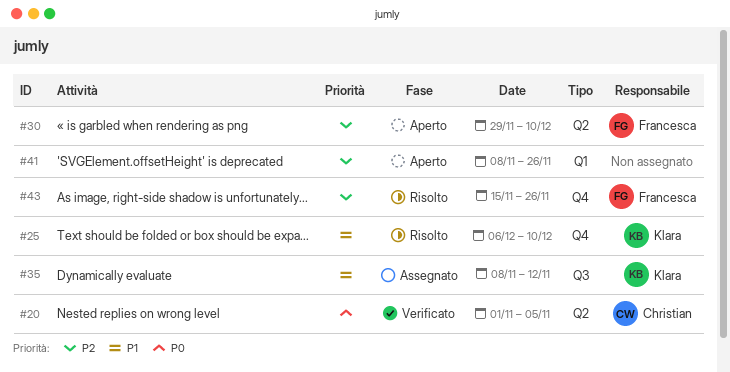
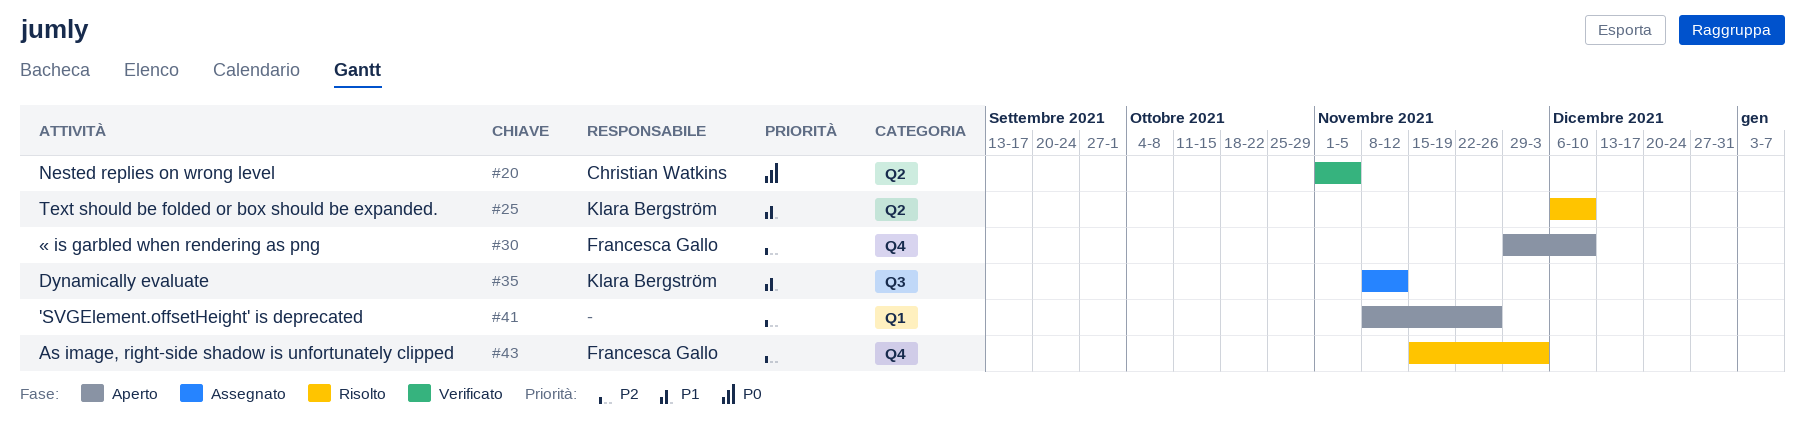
#25, label: Q4 -> Q2
#30, label: Q2 -> Q4
#43, due: Nov 26 -> Dec 3

